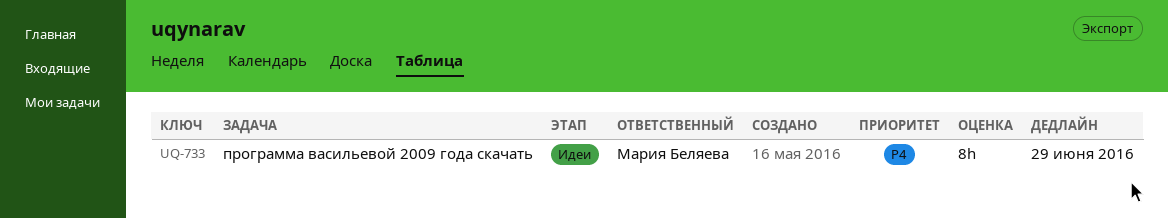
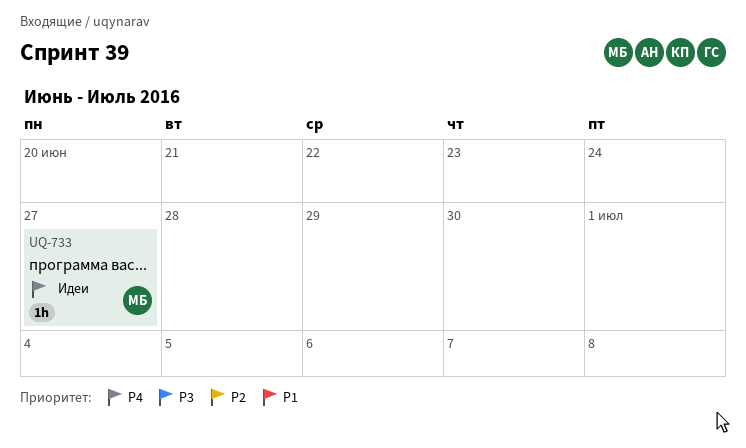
UQ-733, estimate: 8h -> 1h
UQ-733, due: Jun 29 -> Jun 27

